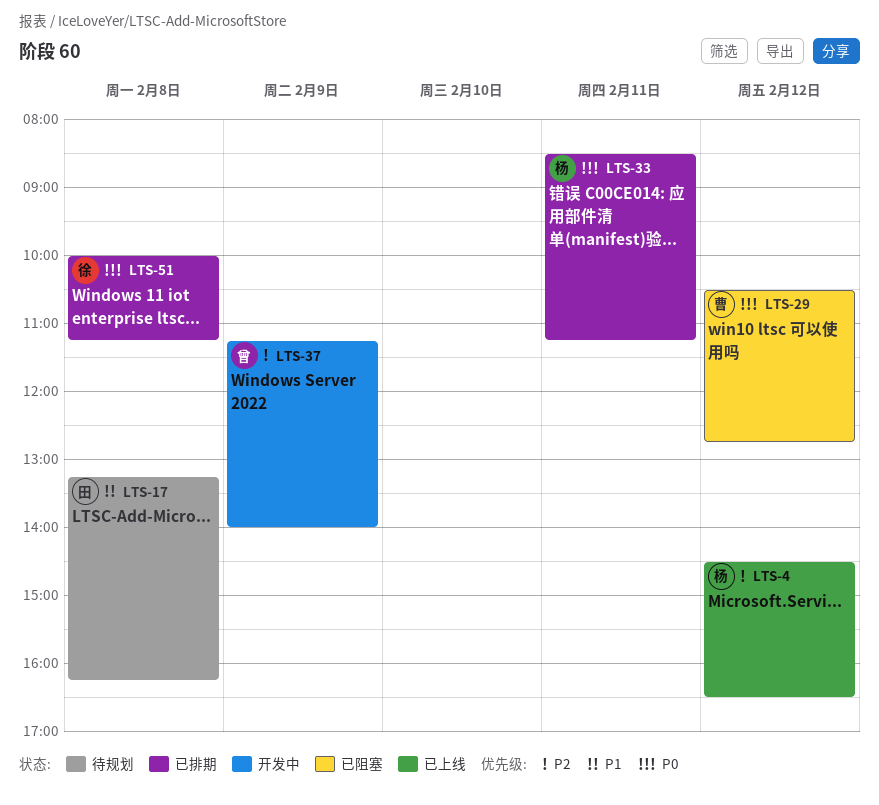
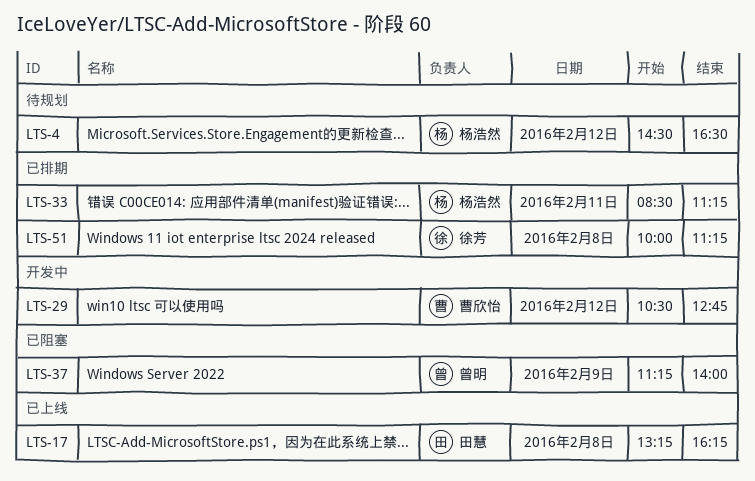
LTS-4, status: 已上线 -> 待规划
LTS-17, status: 待规划 -> 已上线
LTS-29, status: 已阻塞 -> 开发中
LTS-37, status: 开发中 -> 已阻塞

